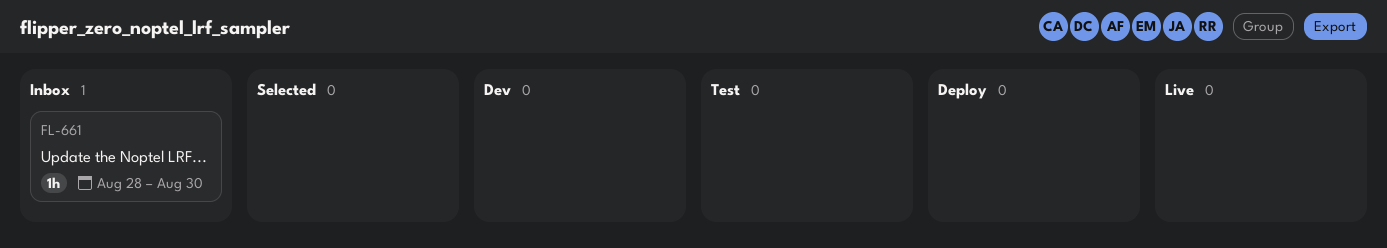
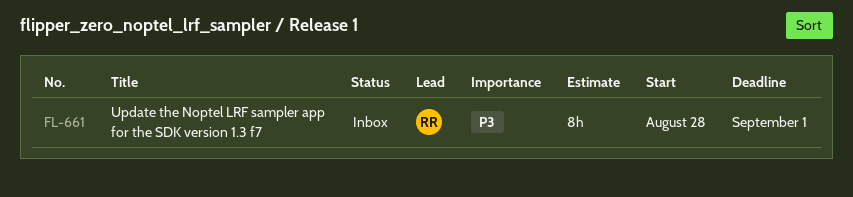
FL-661, estimate: 1h -> 8h
FL-661, due: Aug 30 -> Sep 1

